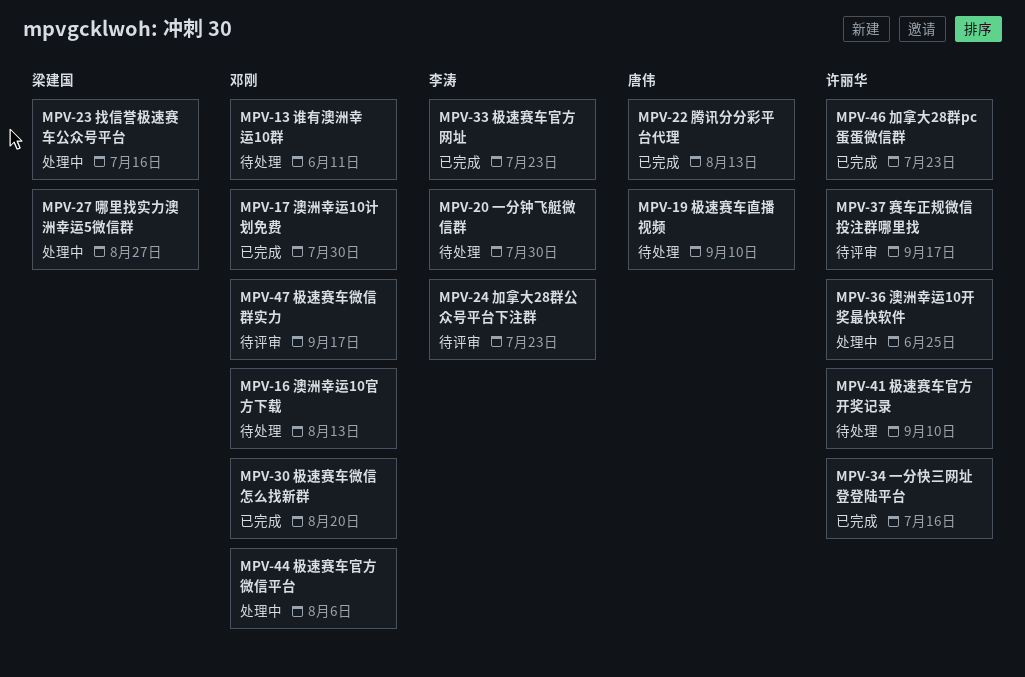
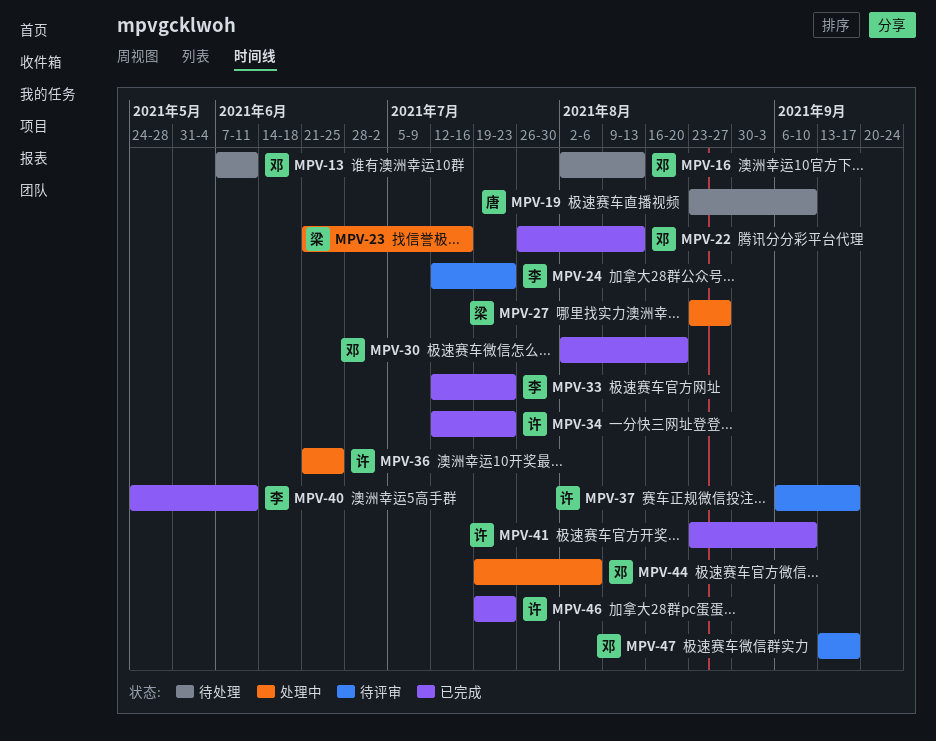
MPV-17: present -> none
MPV-20: present -> none
MPV-22, owner: 唐伟 -> 邓刚
MPV-34, due: Jul 16 -> Jul 23
MPV-40: none -> present
MPV-41, status: 待处理 -> 已完成

